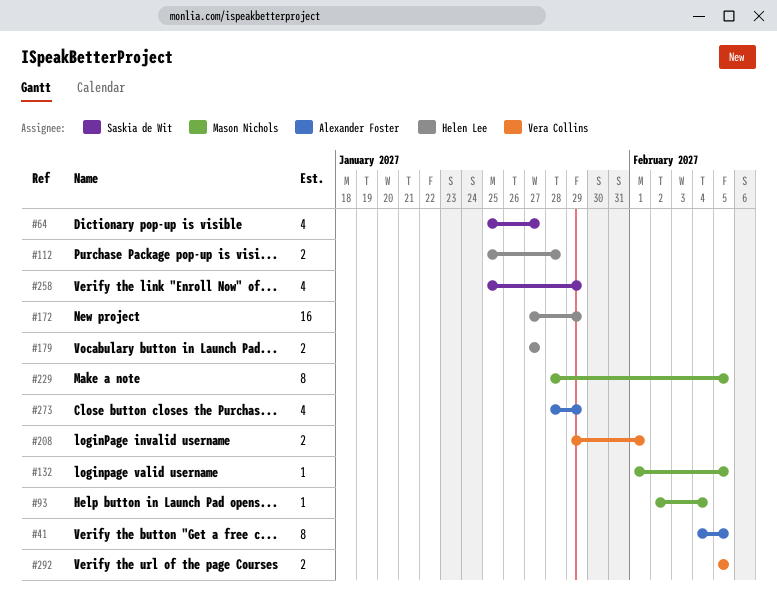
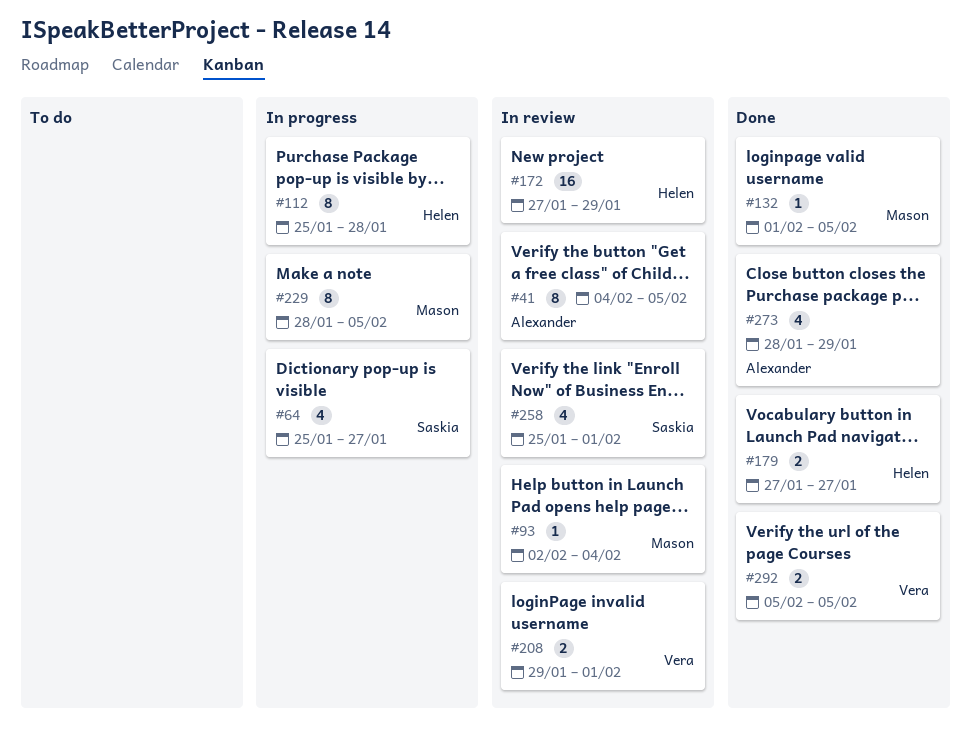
#112, estimate: 2 -> 8
#258, due: Jan 29 -> Feb 1

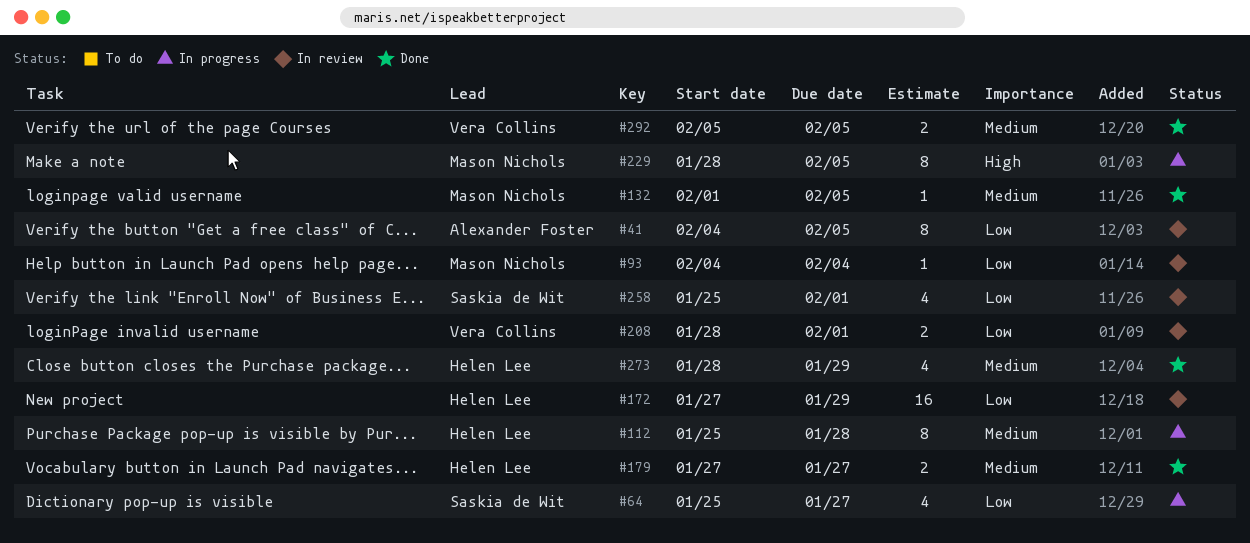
#93, start: Feb 2 -> Feb 4
#208, start: Jan 29 -> Jan 28
#273, owner: Alexander Foster -> Helen Lee

